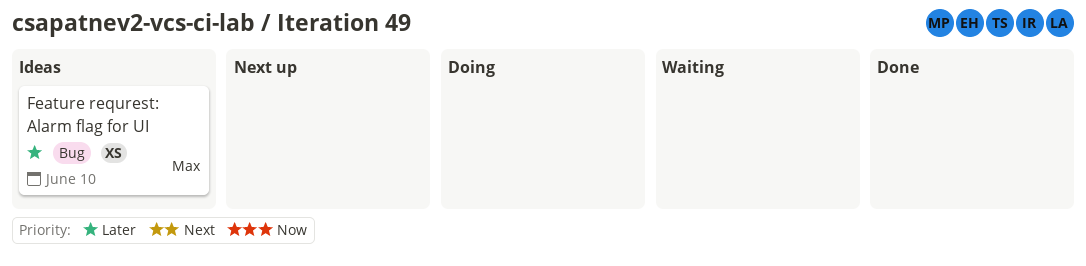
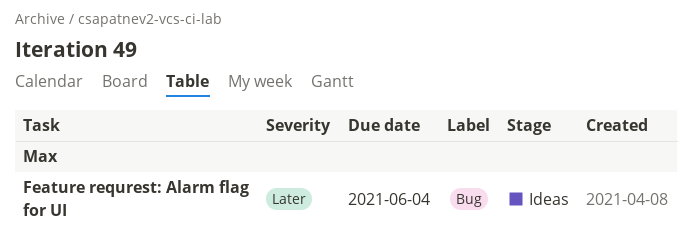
Feature requrest: Alarm flag for UI, due: Jun 10 -> Jun 4

